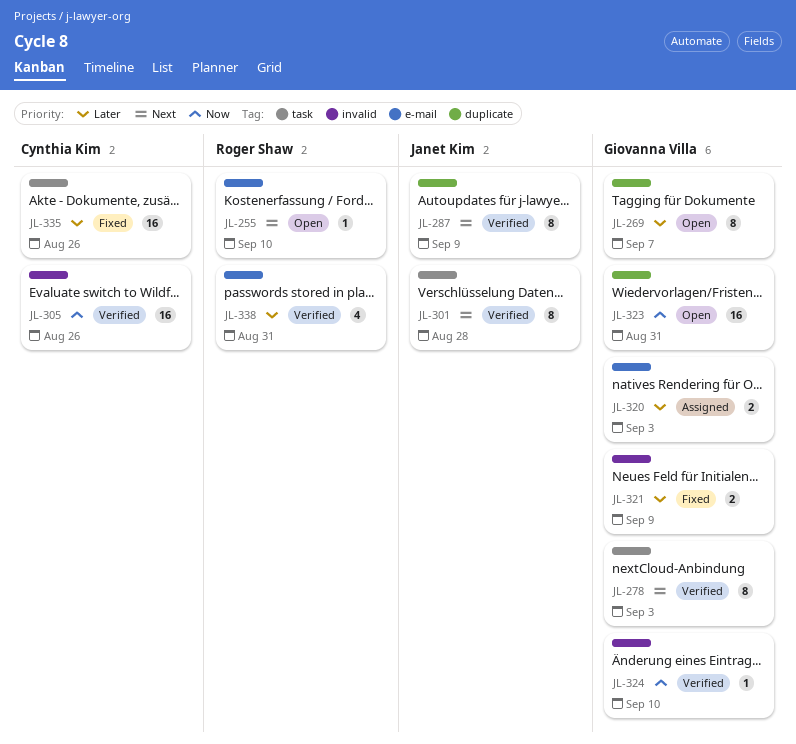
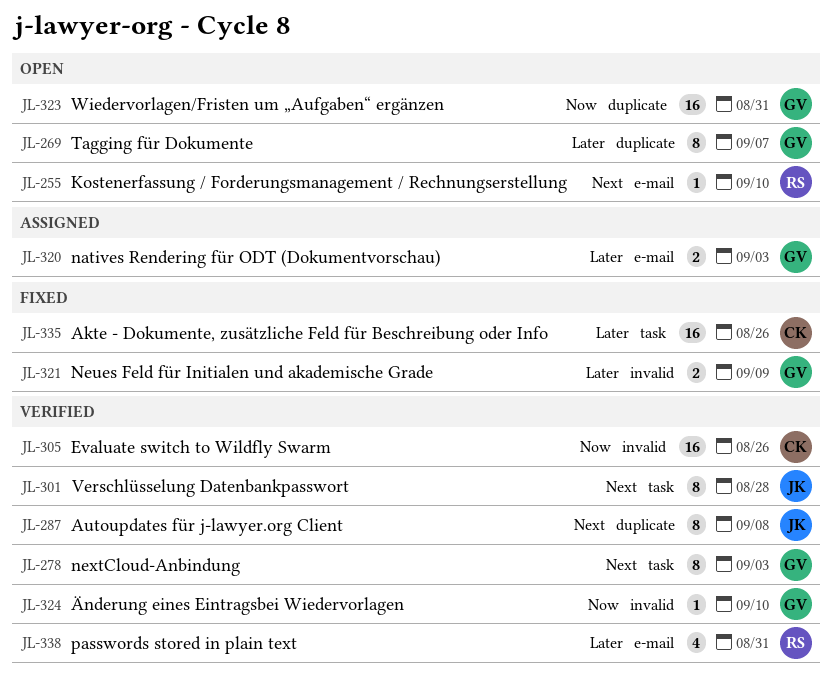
JL-287, due: Sep 9 -> Sep 8

